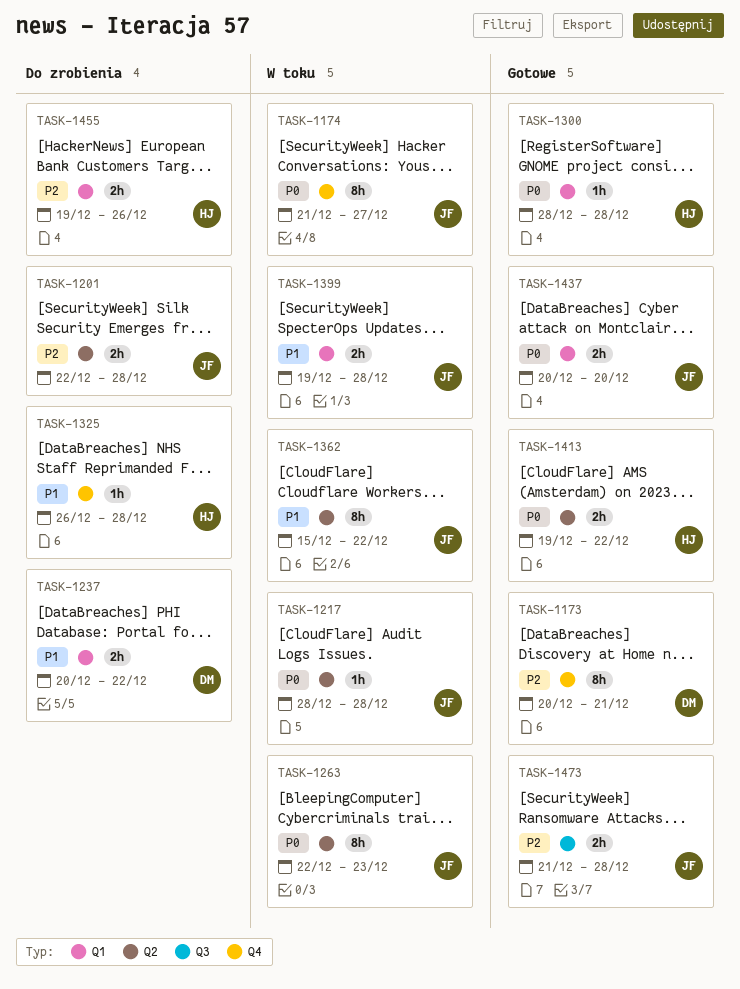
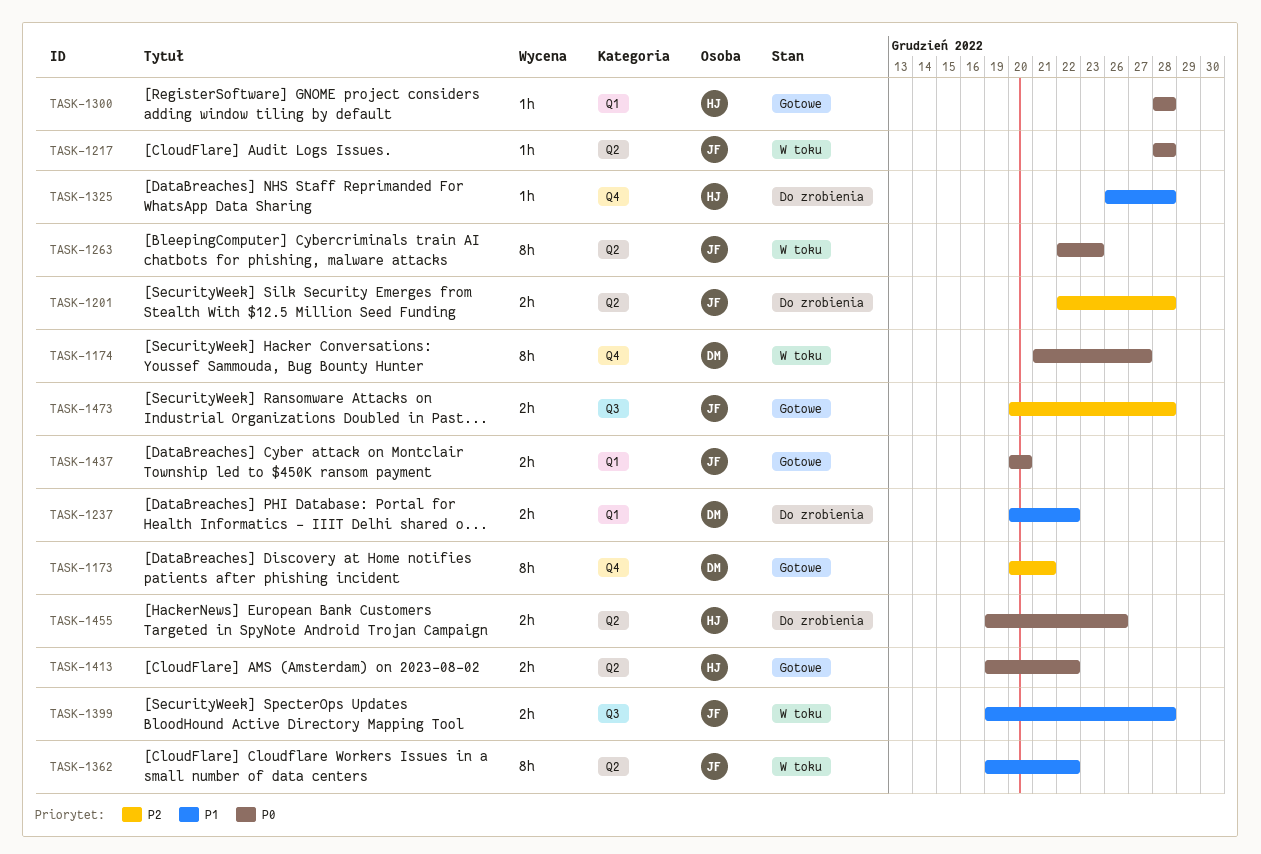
TASK-1174, owner: JF -> DM
TASK-1362, start: Dec 15 -> Dec 19
TASK-1399, label: Q1 -> Q3
TASK-1455, priority: P2 -> P0
TASK-1455, label: Q1 -> Q2
TASK-1473, start: Dec 21 -> Dec 20

